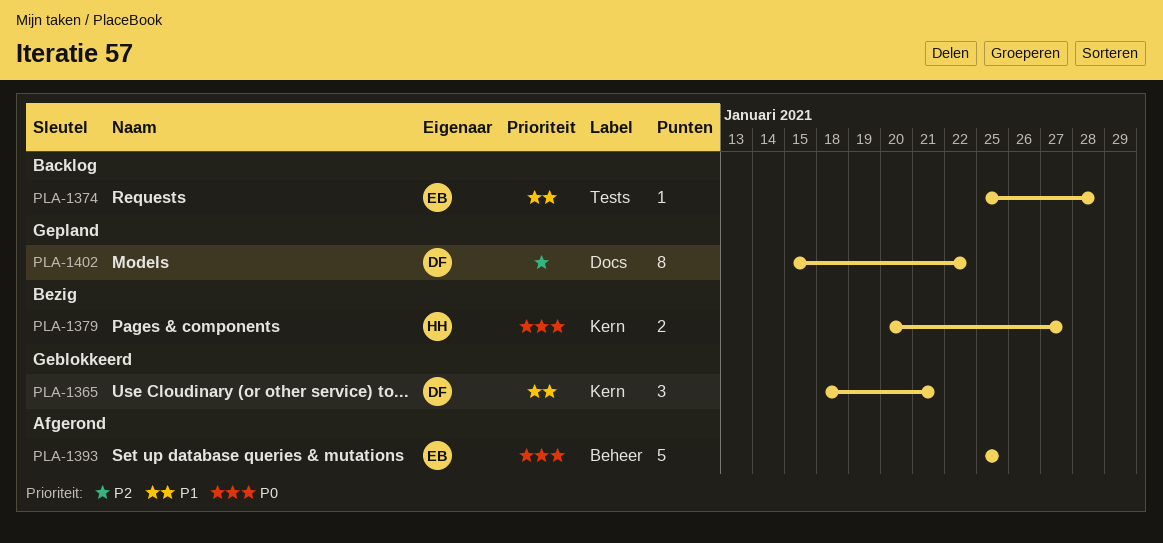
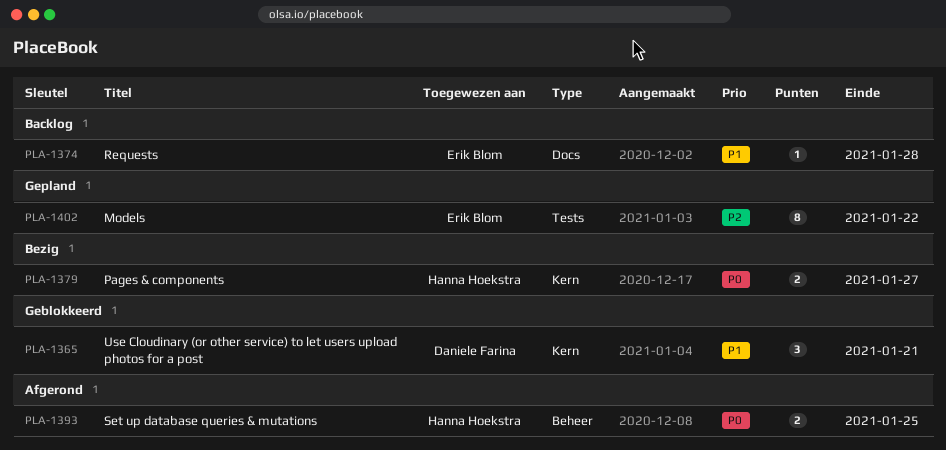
PLA-1374, label: Tests -> Docs
PLA-1393, owner: Erik Blom -> Hanna Hoekstra
PLA-1393, estimate: 5 -> 2
PLA-1402, owner: Daniele Farina -> Erik Blom
PLA-1402, label: Docs -> Tests

